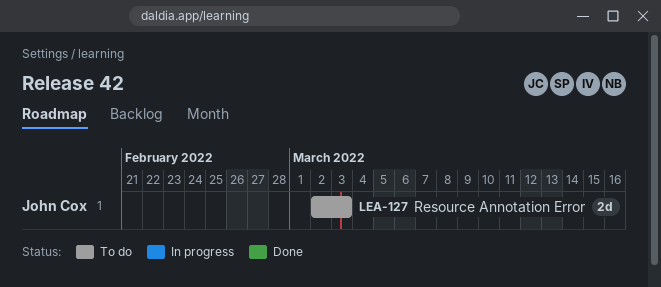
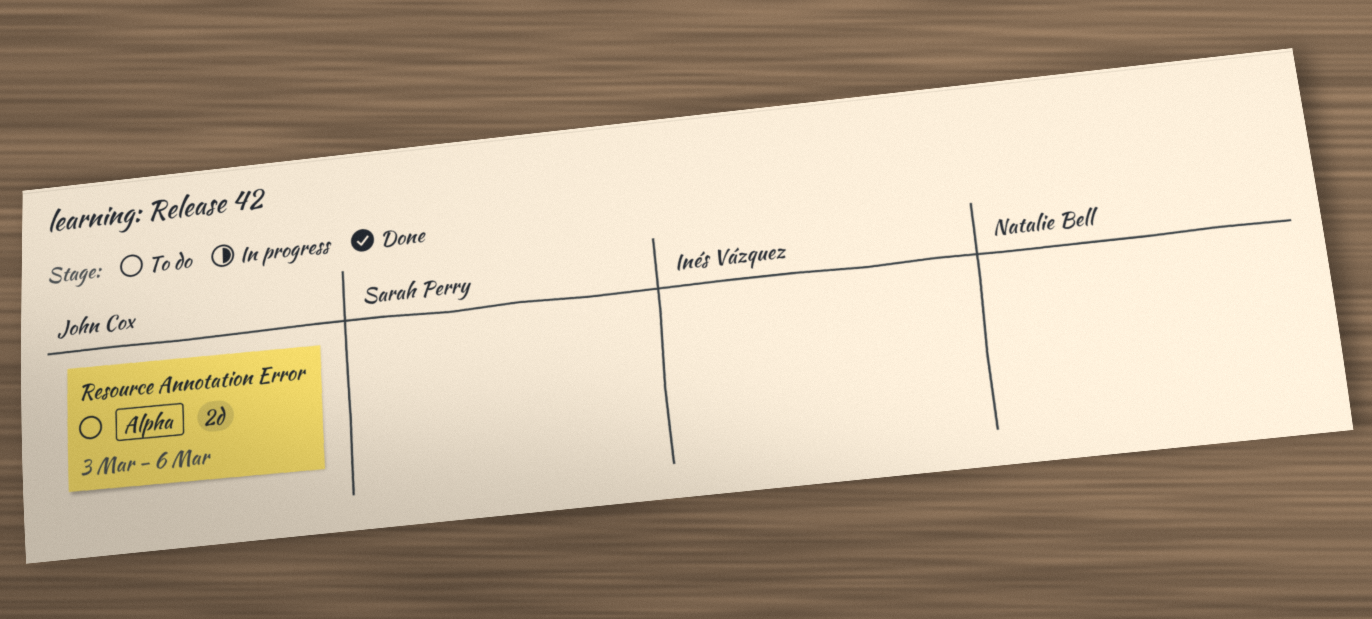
Resource Annotation Error, start: Mar 2 -> Mar 3
Resource Annotation Error, due: Mar 3 -> Mar 6

